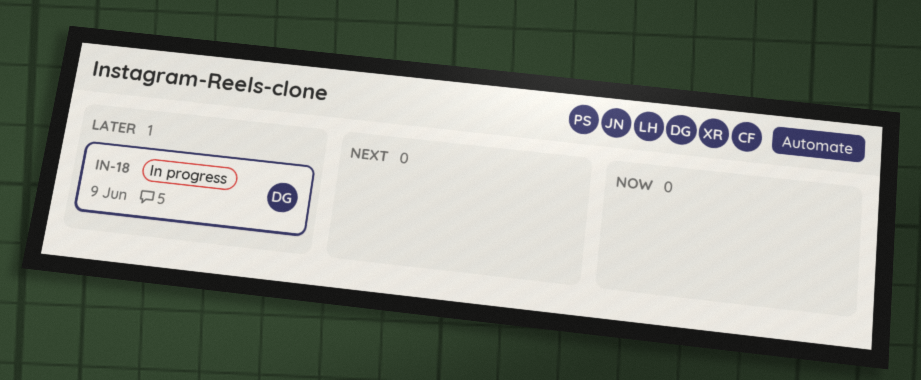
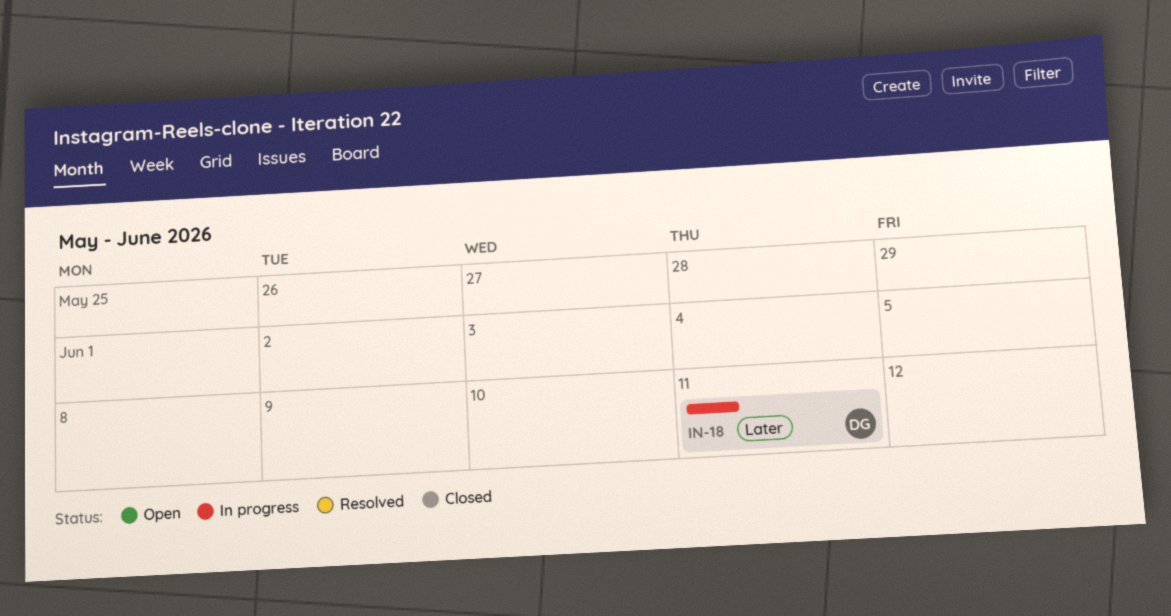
IN-18, due: Jun 9 -> Jun 11

